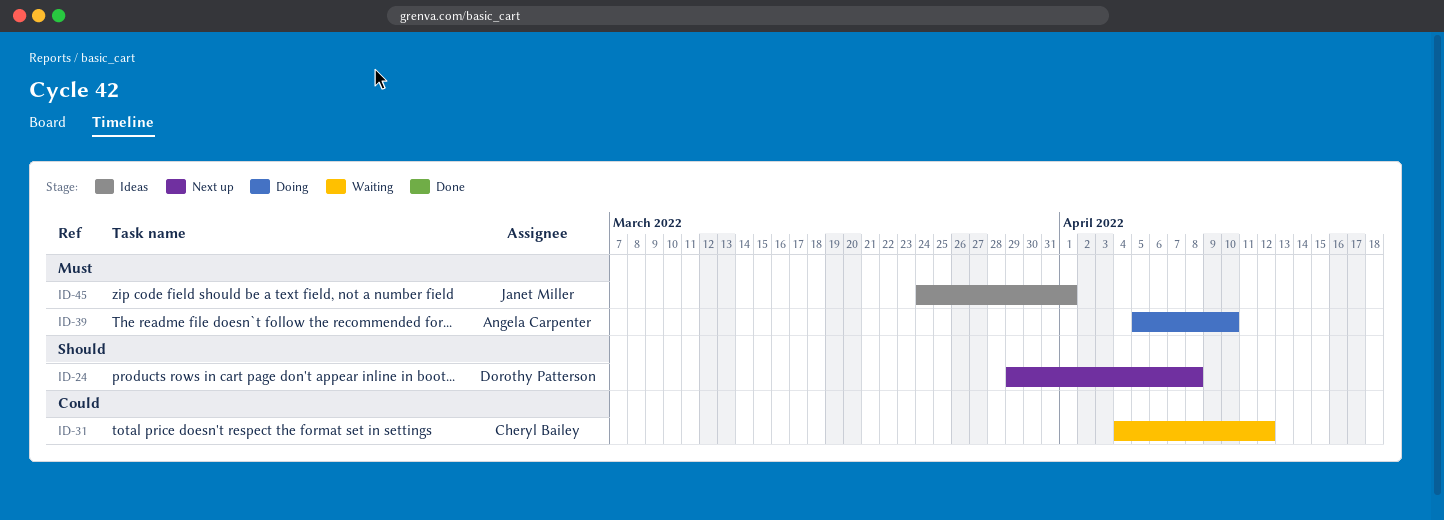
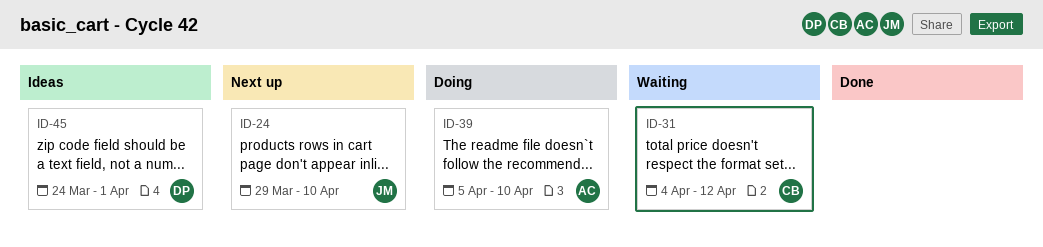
ID-24, owner: Dorothy Patterson -> Janet Miller
ID-24, due: Apr 8 -> Apr 10
ID-45, owner: Janet Miller -> Dorothy Patterson

